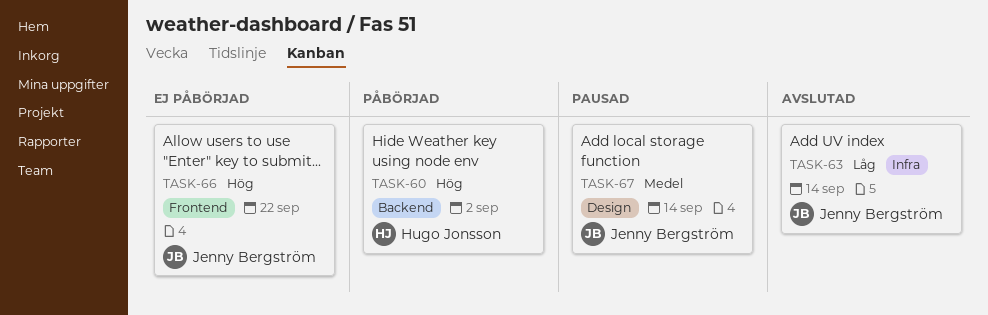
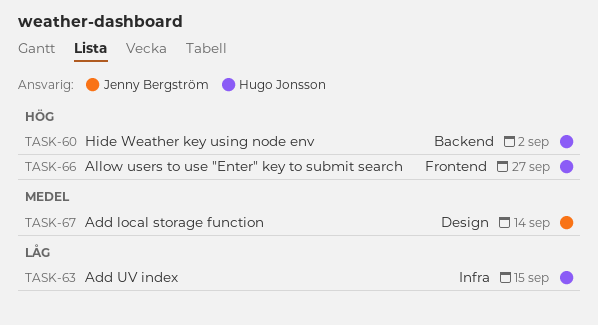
TASK-63, owner: Jenny Bergström -> Hugo Jonsson
TASK-63, due: Sep 14 -> Sep 15
TASK-66, owner: Jenny Bergström -> Hugo Jonsson
TASK-66, due: Sep 22 -> Sep 27

